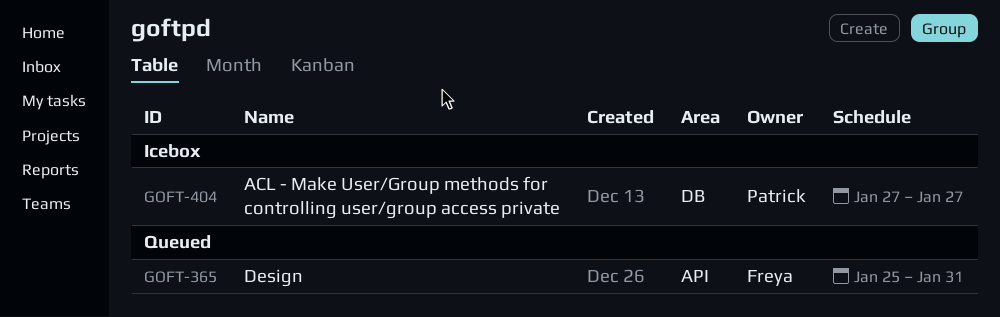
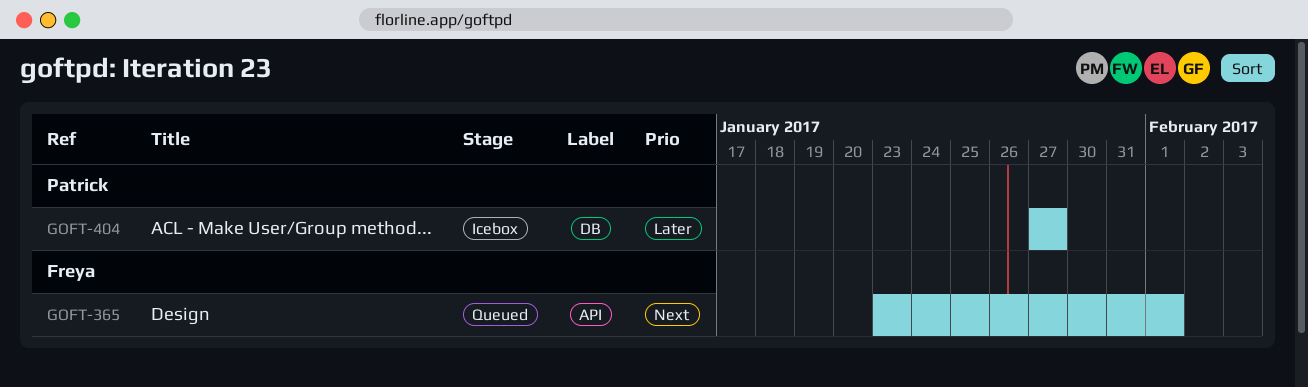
GOFT-365, start: Jan 25 -> Jan 23
GOFT-365, due: Jan 31 -> Feb 1

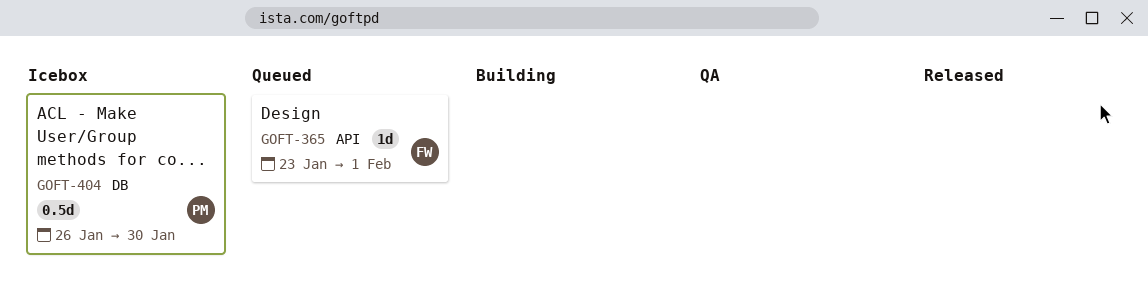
GOFT-404, start: Jan 27 -> Jan 26
GOFT-404, due: Jan 27 -> Jan 30

